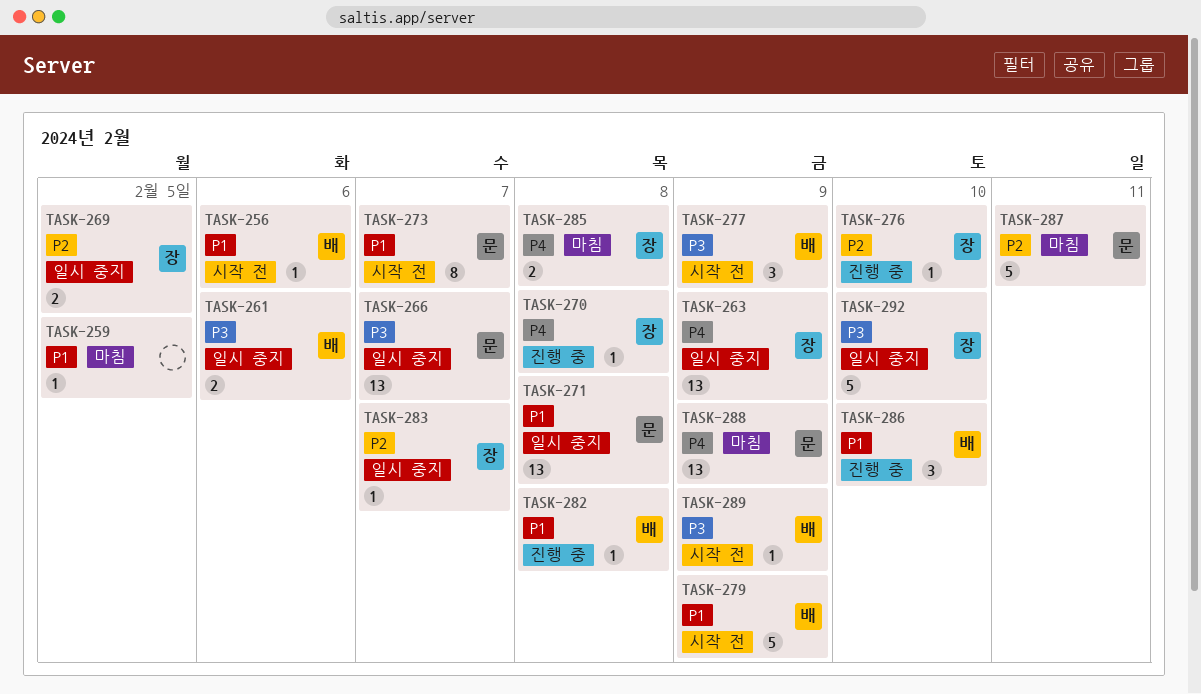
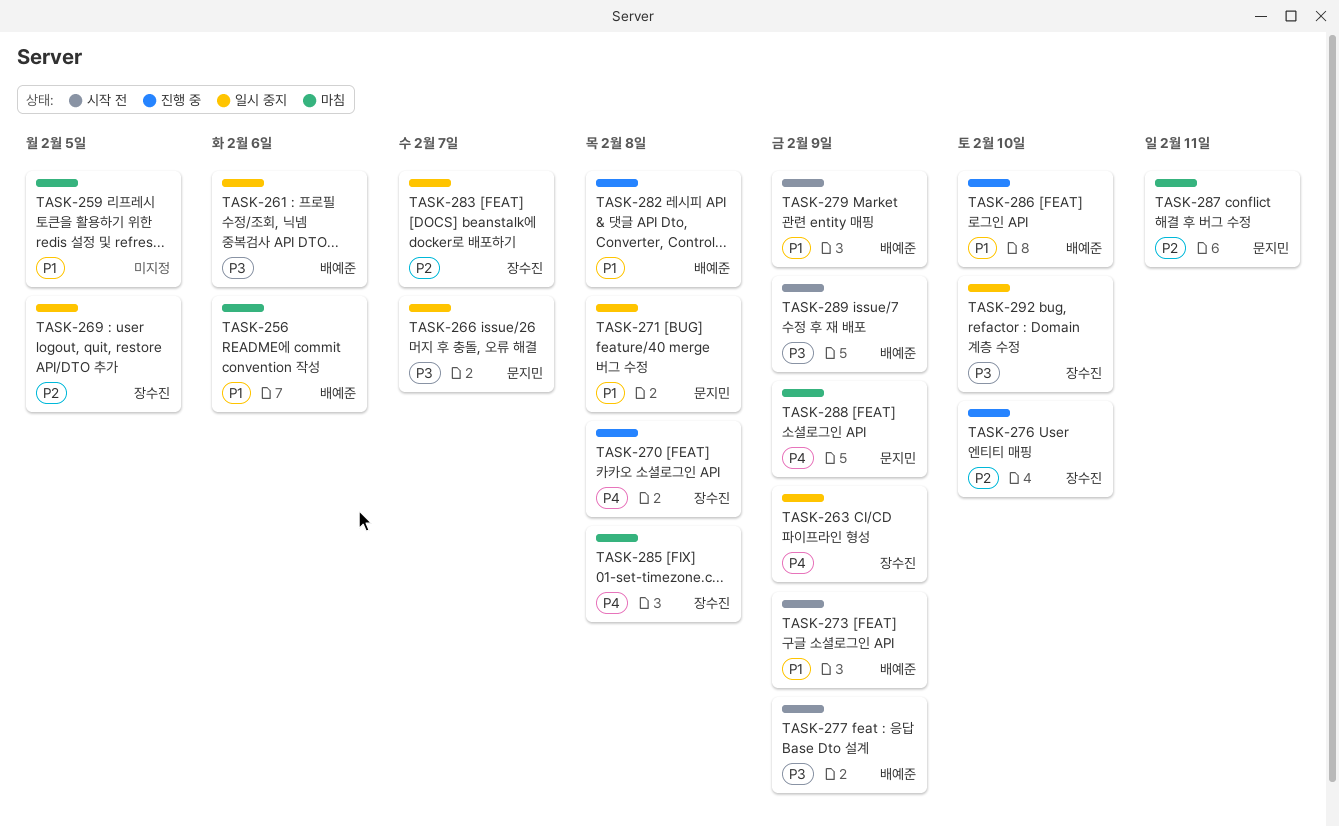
TASK-256, status: 시작 전 -> 마침
TASK-273, owner: 문지민 -> 배예준
TASK-273, due: Feb 7 -> Feb 9

